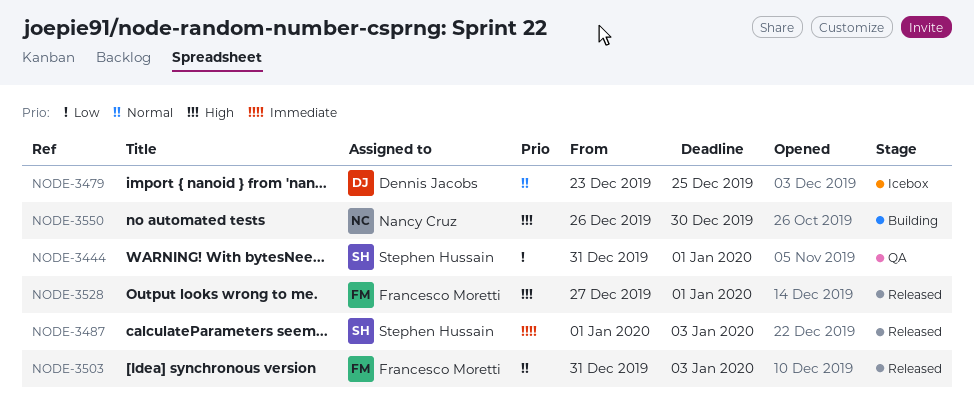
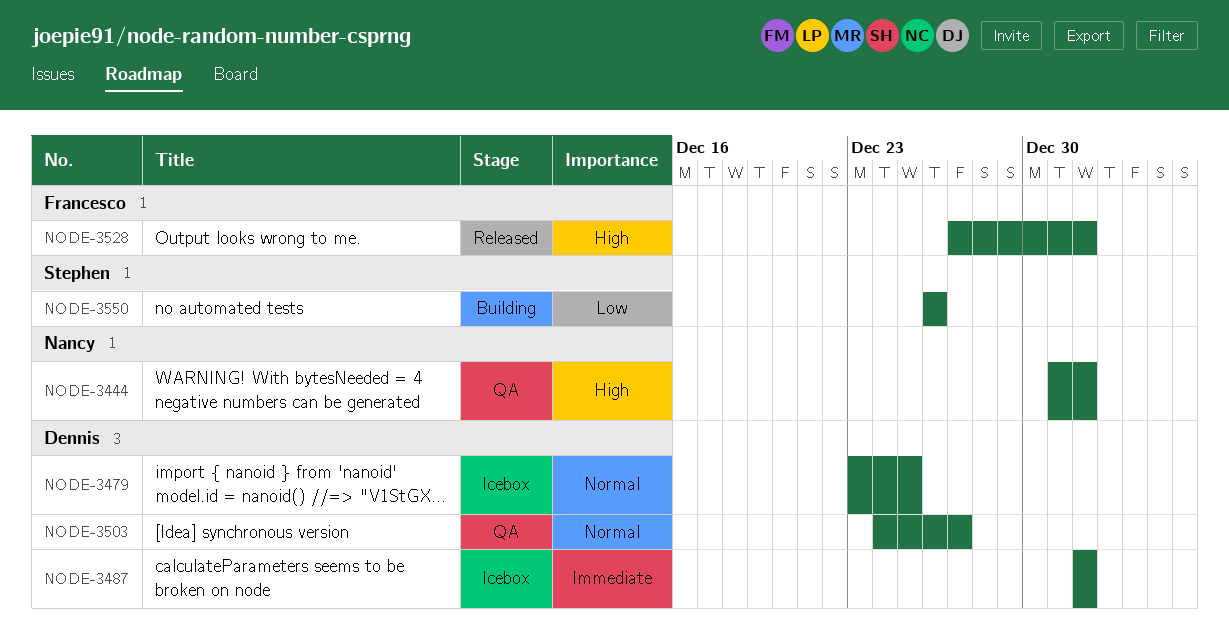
NODE-3444, owner: Stephen Hussain -> Nancy Cruz
NODE-3444, priority: Low -> High
NODE-3487, status: Released -> Icebox
NODE-3487, owner: Stephen Hussain -> Dennis Jacobs
NODE-3487, due: Jan 3 -> Jan 1
NODE-3503, status: Released -> QA
NODE-3503, owner: Francesco Moretti -> Dennis Jacobs
NODE-3503, start: Dec 31 -> Dec 24
NODE-3503, due: Jan 3 -> Dec 27
NODE-3550, owner: Nancy Cruz -> Stephen Hussain
NODE-3550, priority: High -> Low
NODE-3550, due: Dec 30 -> Dec 26

